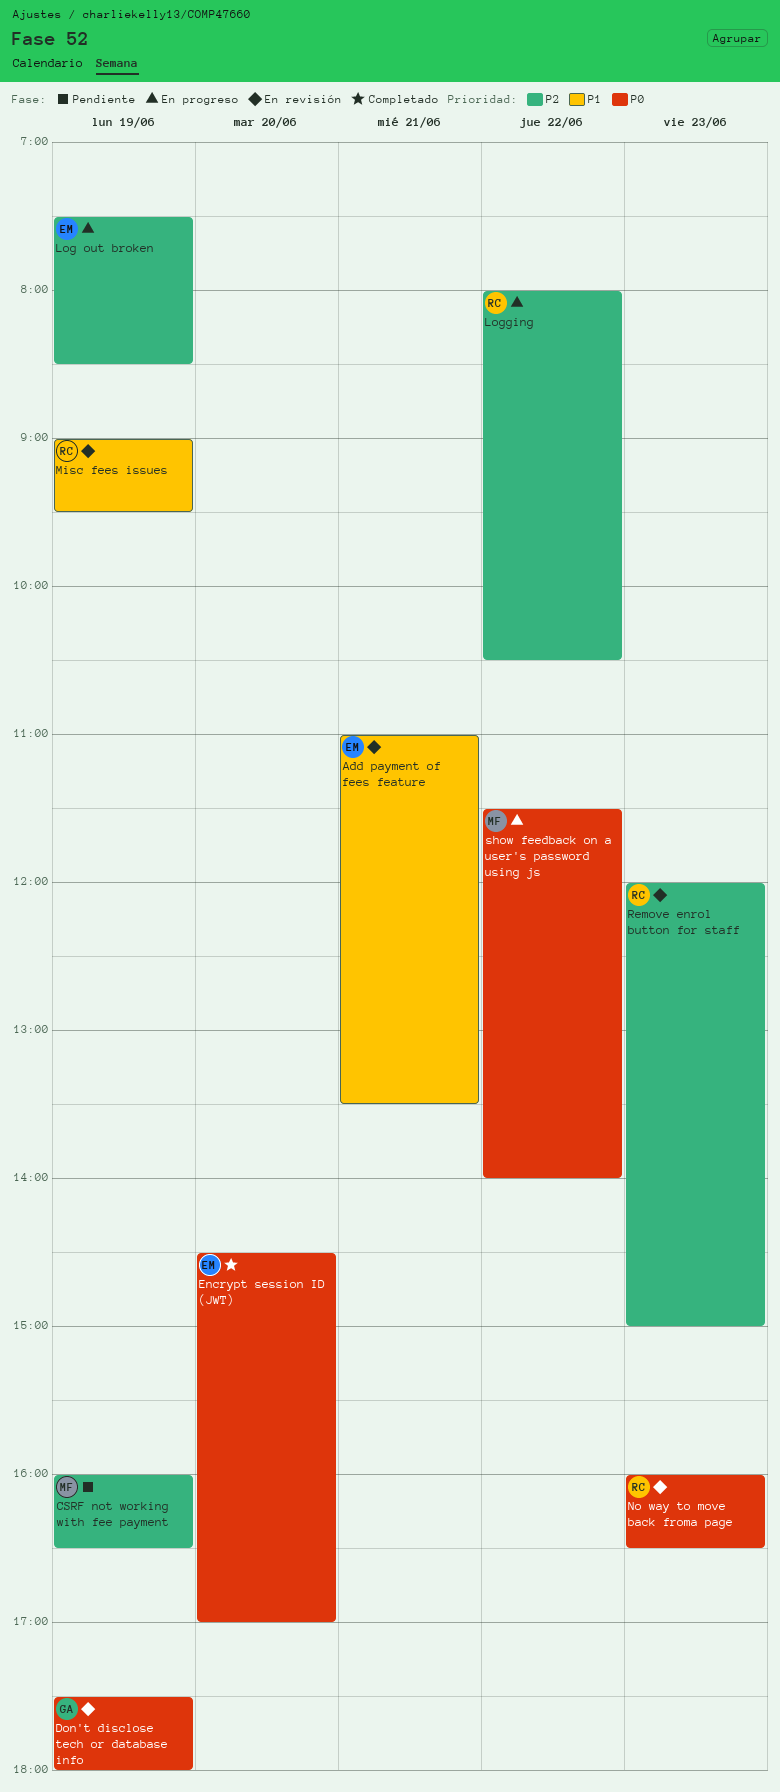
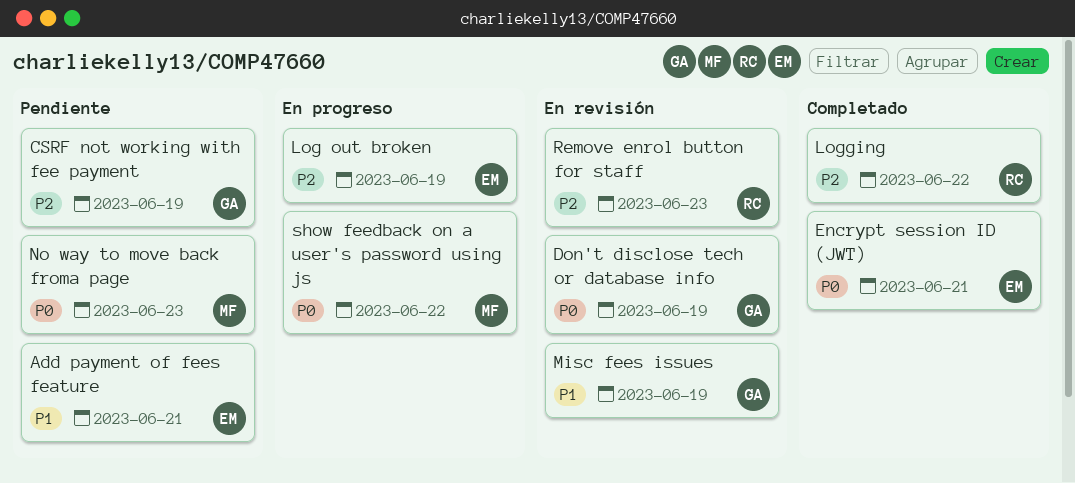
Add payment of fees feature, status: En revisión -> Pendiente
CSRF not working with fee payment, owner: MF -> GA
Encrypt session ID (JWT), day: Jun 20 -> Jun 21
Logging, status: En progreso -> Completado
Misc fees issues, owner: RC -> GA
No way to move back froma page, status: En revisión -> Pendiente
No way to move back froma page, owner: RC -> MF

